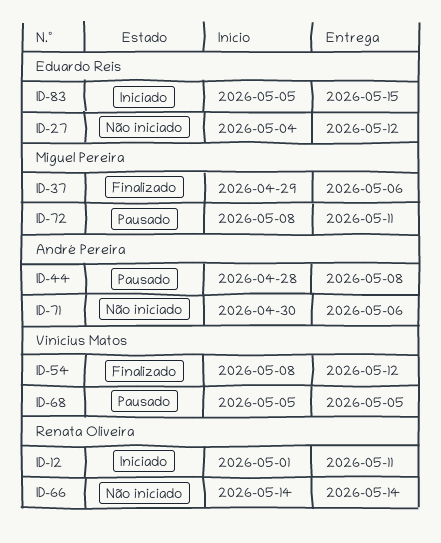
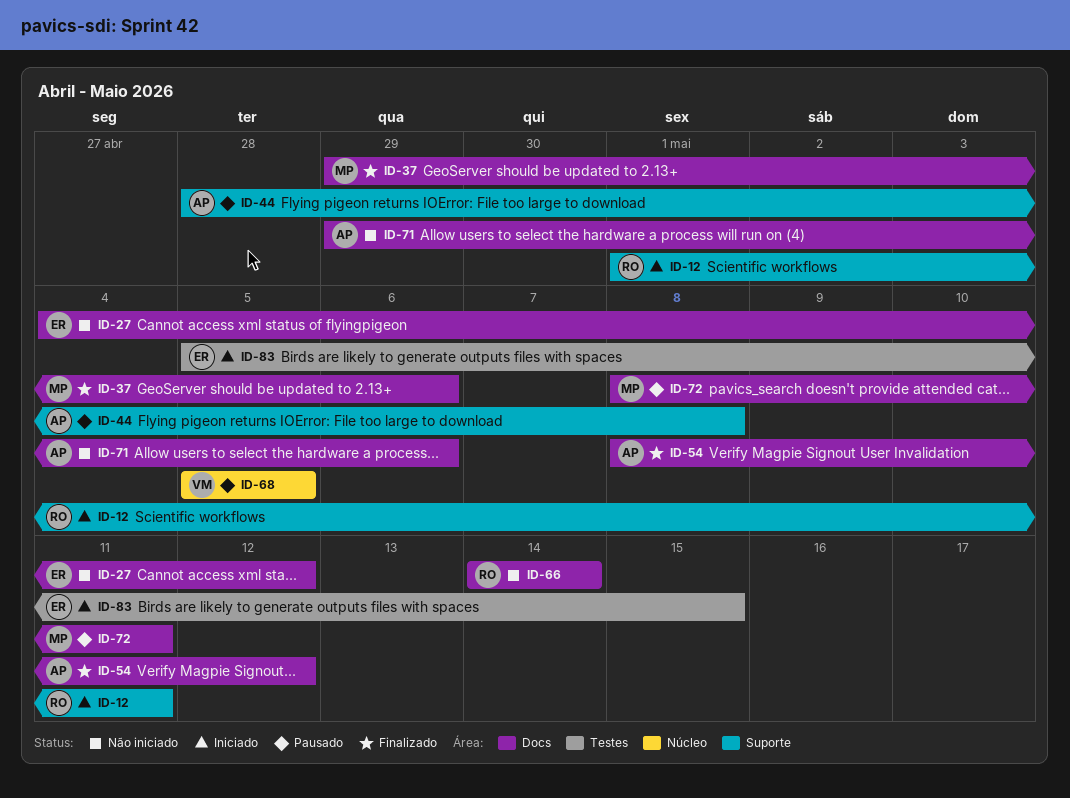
ID-54, owner: Vinícius Matos -> André Pereira
ID-71, start: Apr 30 -> Apr 29

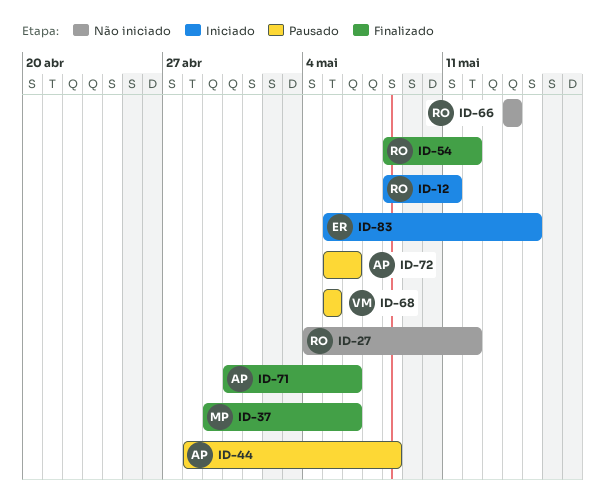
ID-12, start: May 1 -> May 8
ID-27, owner: ER -> RO
ID-54, owner: AP -> RO
ID-71, status: Não iniciado -> Finalizado
ID-71, start: Apr 29 -> Apr 30
ID-72, owner: MP -> AP
ID-72, start: May 8 -> May 5
ID-72, due: May 11 -> May 6

